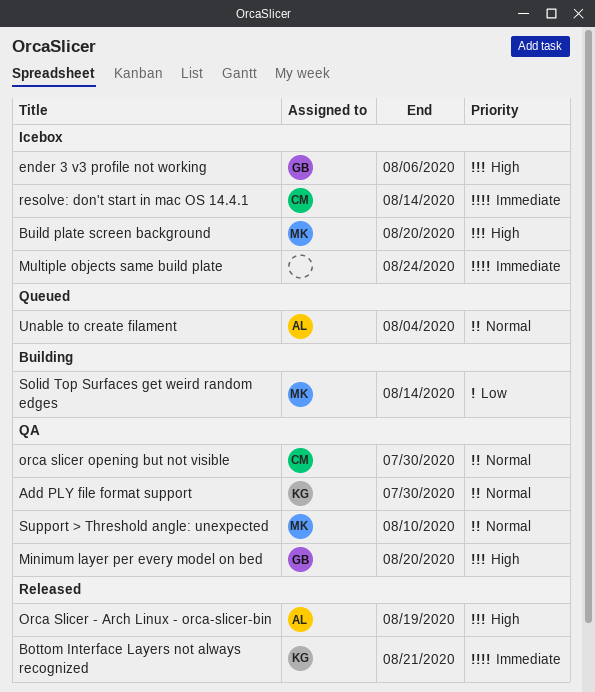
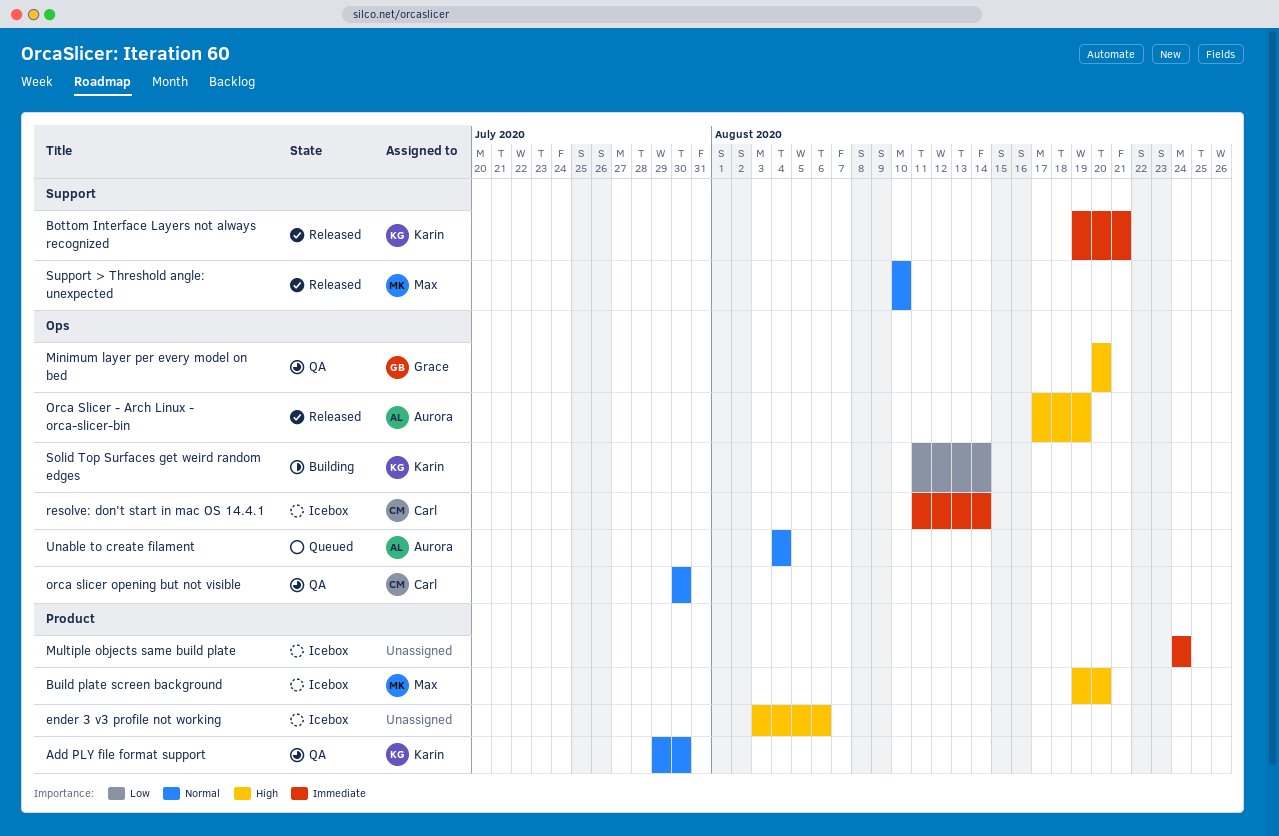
ender 3 v3 profile not working, owner: Grace -> none
Solid Top Surfaces get weird random edges, owner: Max -> Karin
Support > Threshold angle: unexpected, status: QA -> Released

